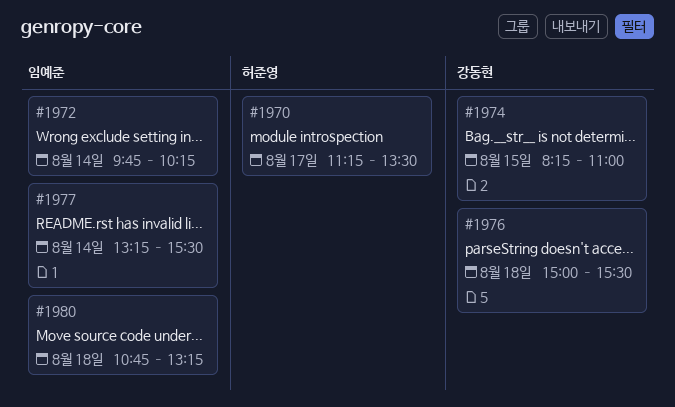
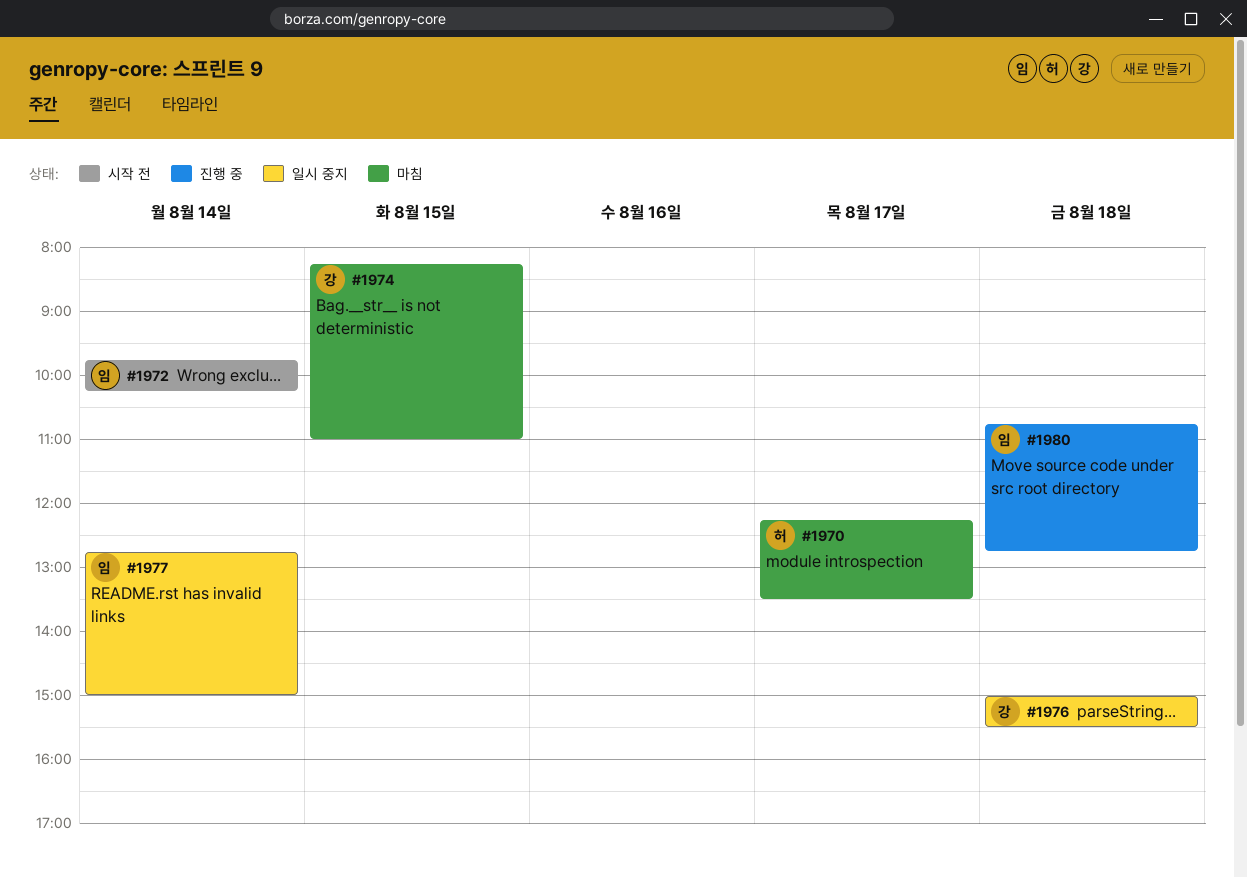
#1970, begins: 11:15 -> 12:15
#1977, begins: 13:15 -> 12:45
#1977, ends: 15:30 -> 15:00
#1980, ends: 13:15 -> 12:45

